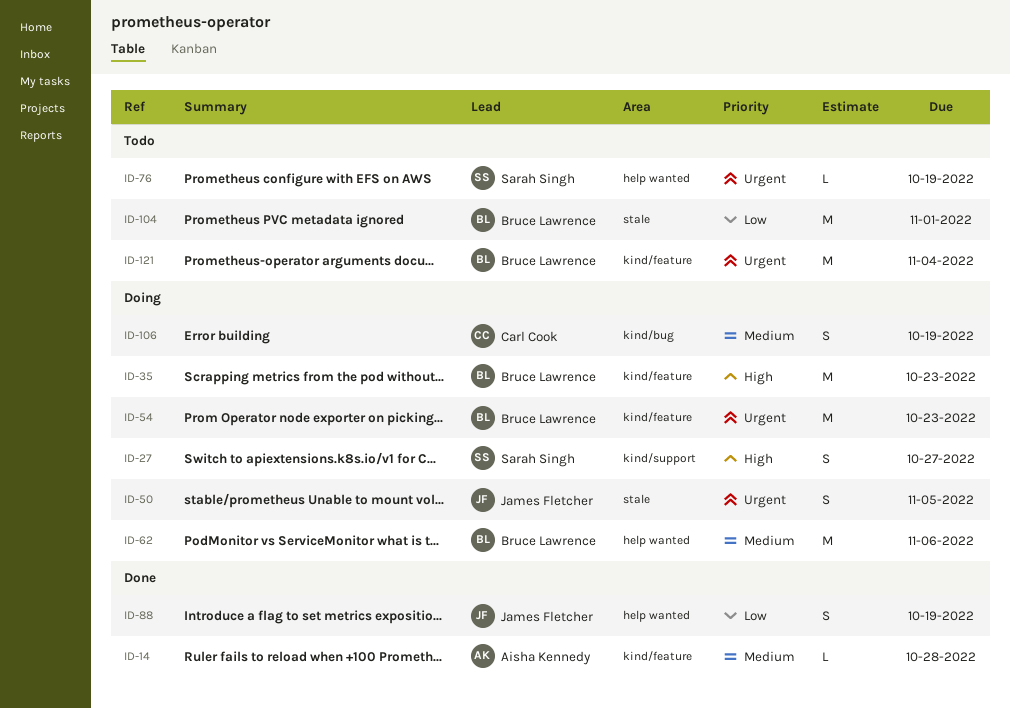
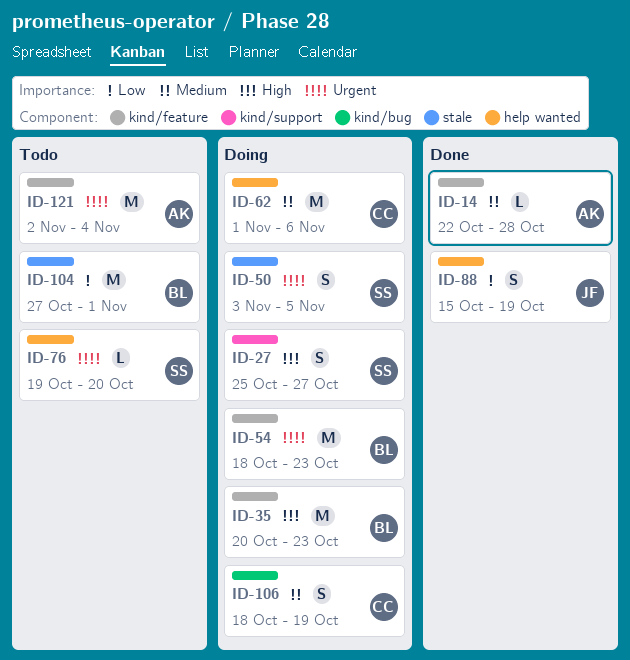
ID-50, owner: James Fletcher -> Sarah Singh
ID-62, owner: Bruce Lawrence -> Carl Cook
ID-76, due: Oct 19 -> Oct 20
ID-121, owner: Bruce Lawrence -> Aisha Kennedy

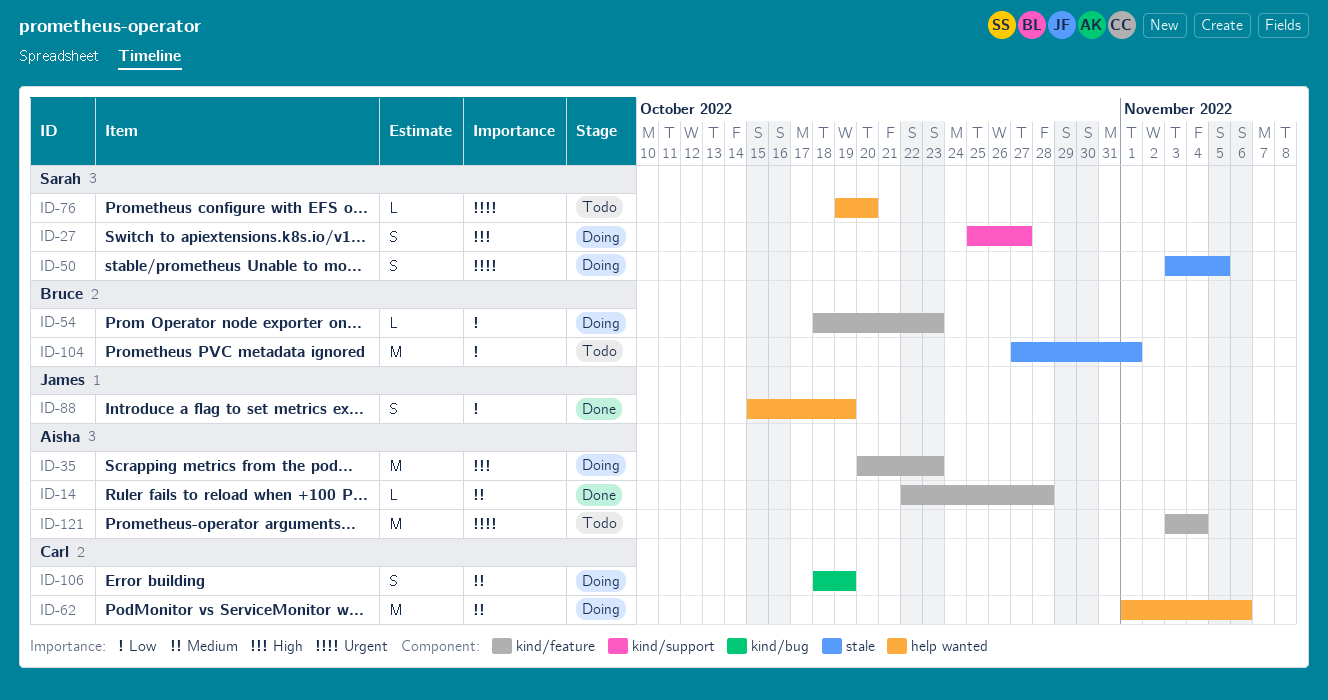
ID-35, owner: Bruce -> Aisha
ID-54, priority: Urgent -> Low
ID-54, estimate: M -> L
ID-121, start: Nov 2 -> Nov 3

